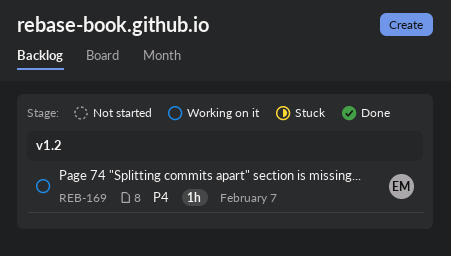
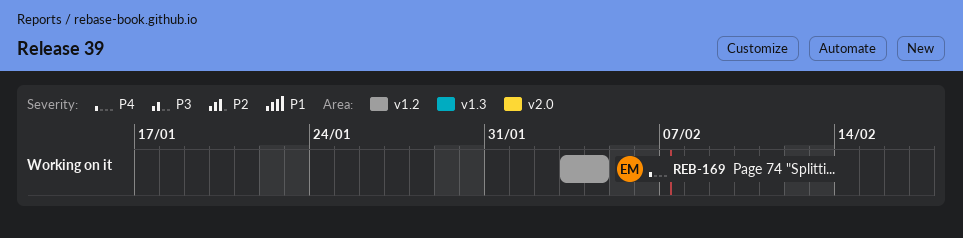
REB-169, due: Feb 7 -> Feb 4

